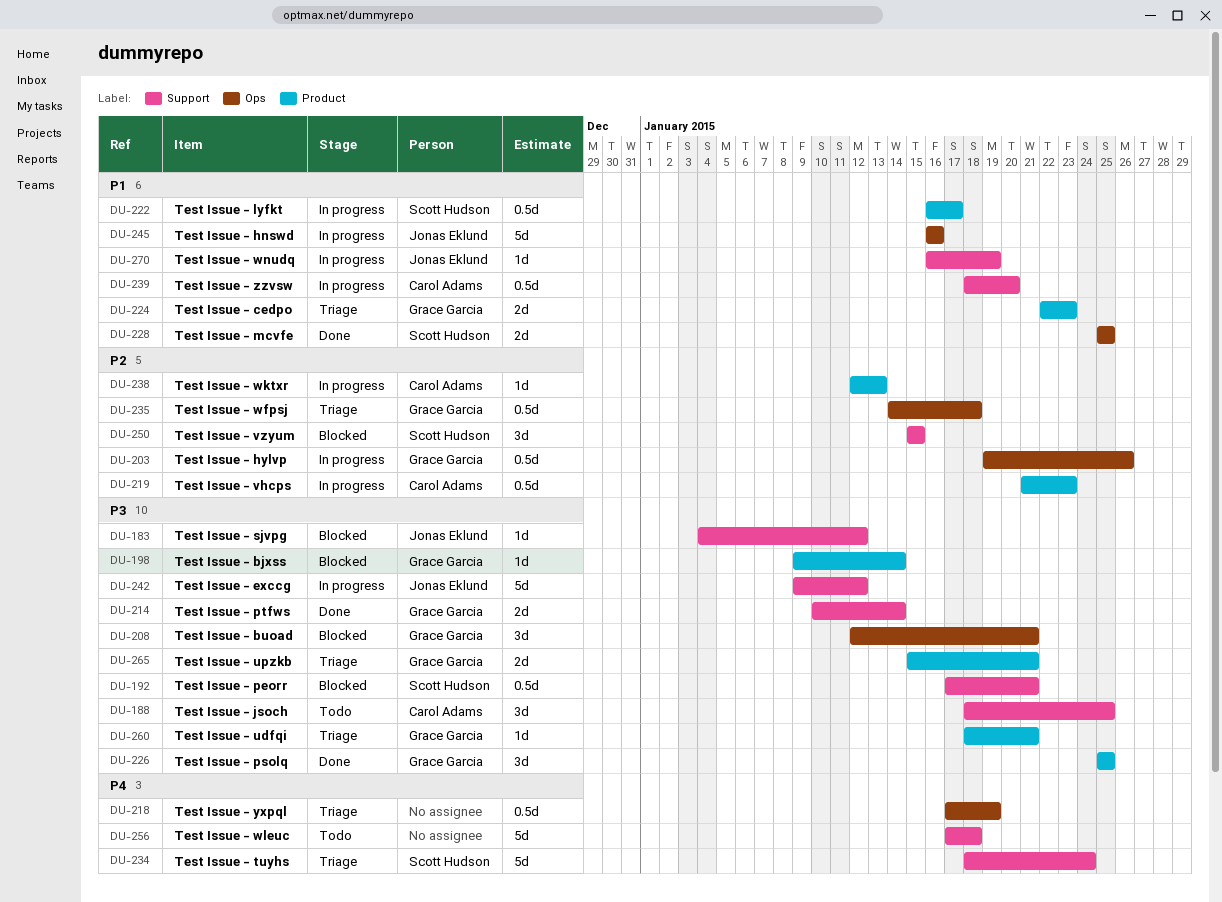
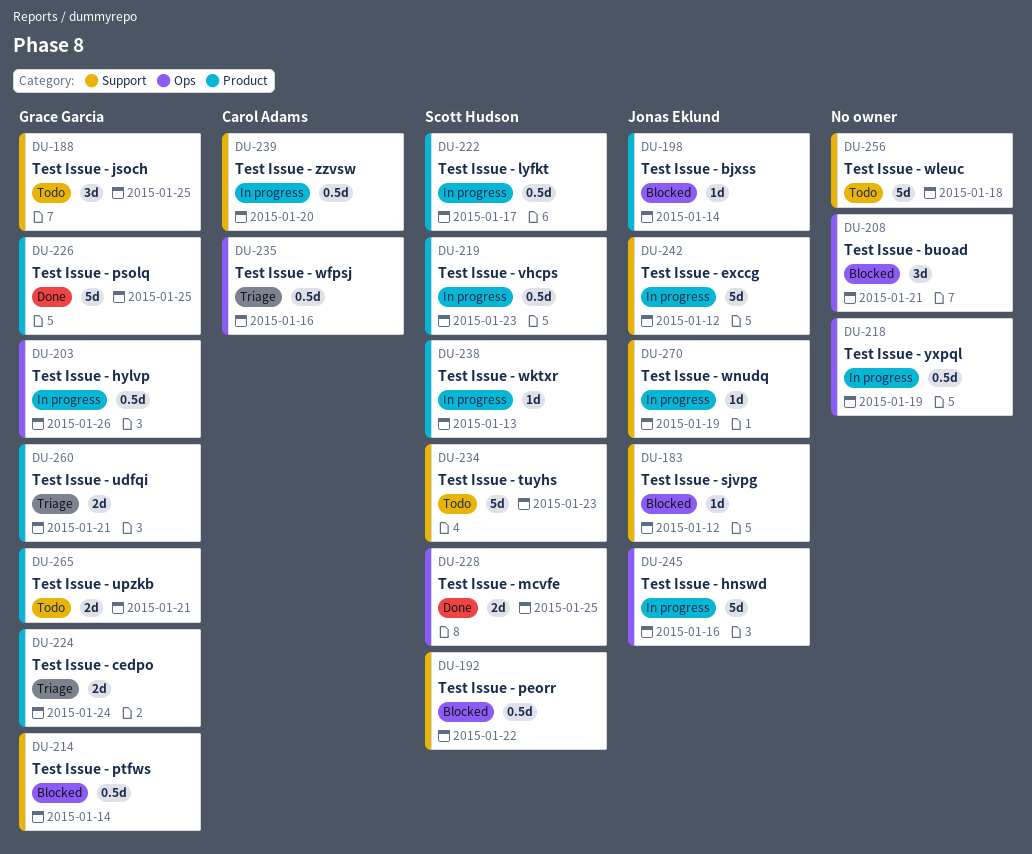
DU-188, owner: Carol Adams -> Grace Garcia
DU-192, due: Jan 21 -> Jan 22
DU-198, owner: Grace Garcia -> Jonas Eklund
DU-208, owner: Grace Garcia -> none
DU-214, status: Done -> Blocked
DU-214, estimate: 2d -> 0.5d
DU-218, status: Triage -> In progress
DU-219, owner: Carol Adams -> Scott Hudson
DU-224, due: Jan 23 -> Jan 24
DU-226, estimate: 3d -> 5d
DU-234, status: Triage -> Todo
DU-234, due: Jan 24 -> Jan 23
DU-235, owner: Grace Garcia -> Carol Adams
DU-235, due: Jan 18 -> Jan 16
DU-238, owner: Carol Adams -> Scott Hudson
DU-250: present -> none
DU-260, estimate: 1d -> 2d
DU-265, status: Triage -> Todo

